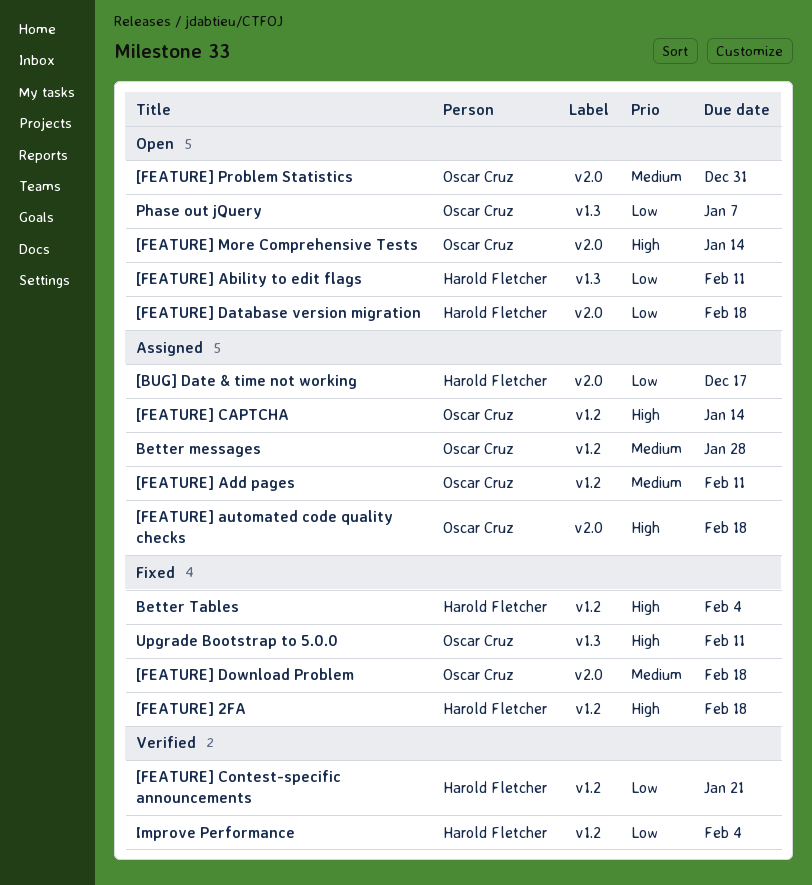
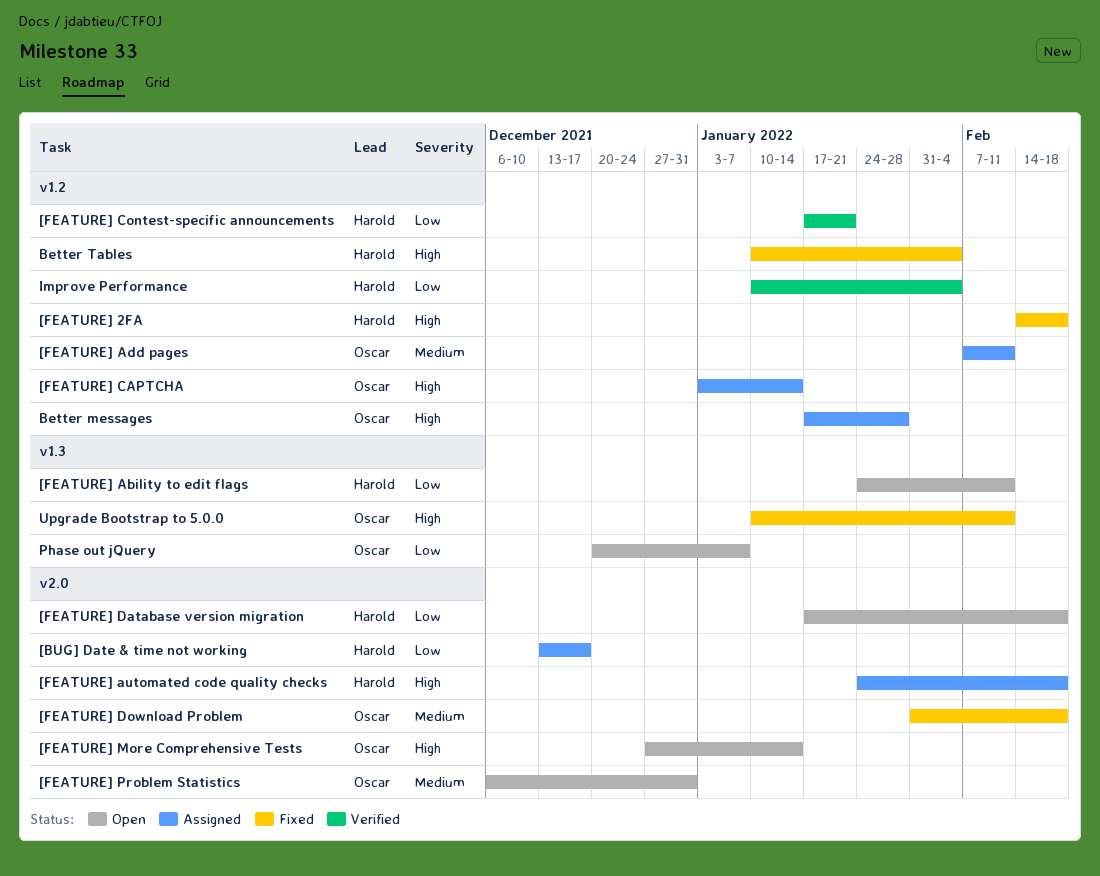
[FEATURE] automated code quality checks, owner: Oscar Cruz -> Harold Fletcher
Better messages, priority: Medium -> High

